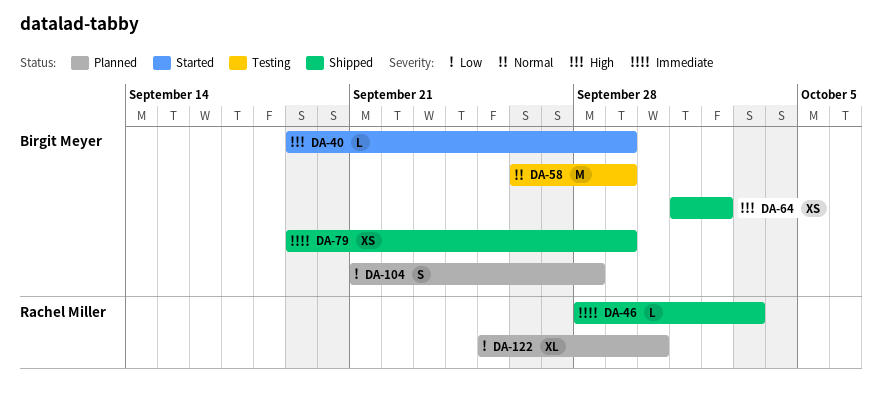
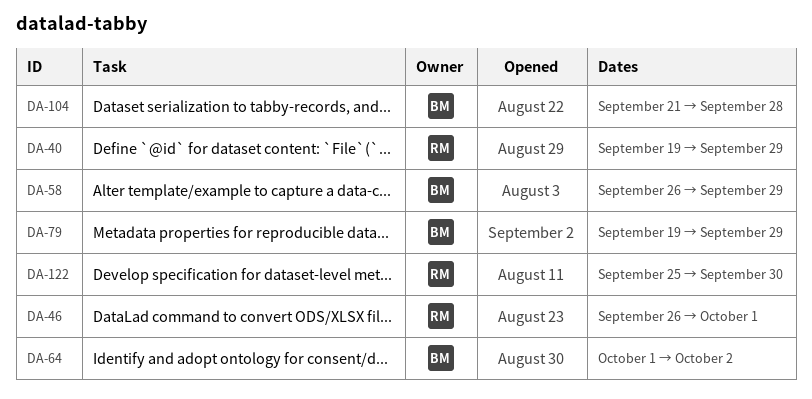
DA-40, owner: Birgit Meyer -> Rachel Miller
DA-46, start: Sep 28 -> Sep 26
DA-46, due: Oct 3 -> Oct 1

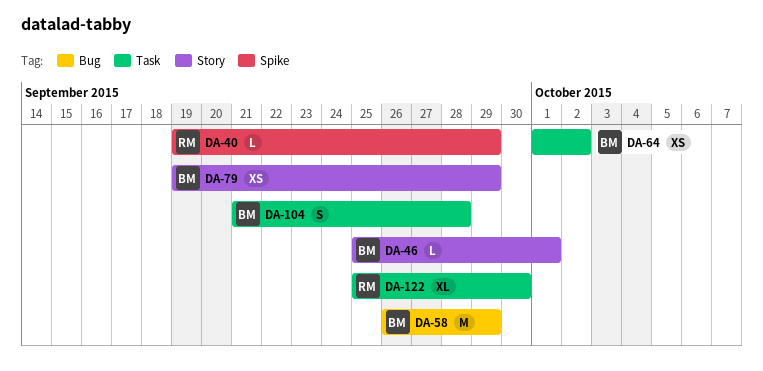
DA-46, owner: RM -> BM
DA-46, start: Sep 26 -> Sep 25

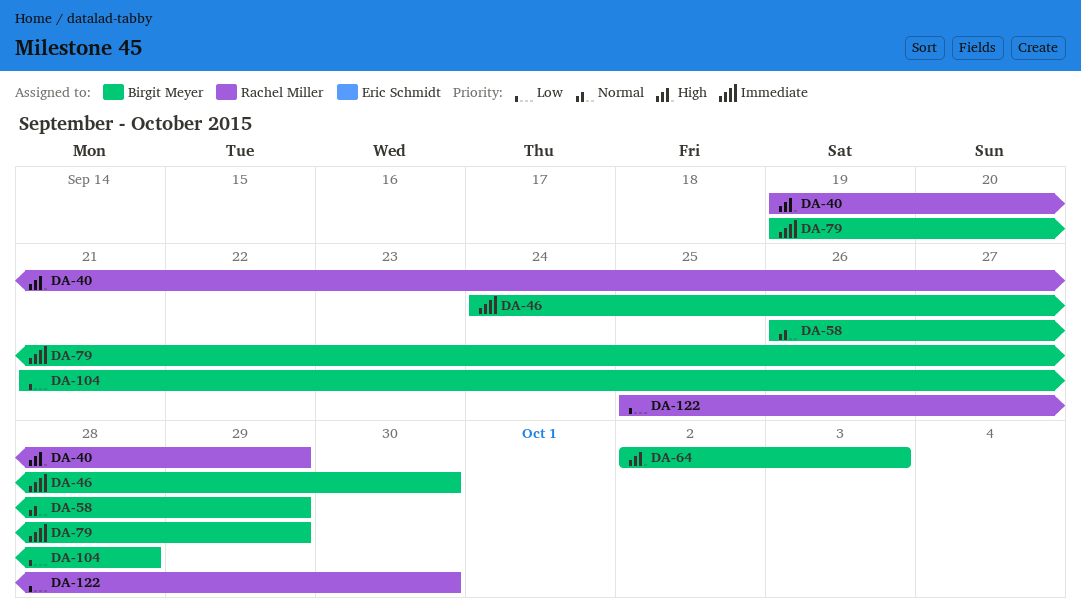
DA-46, start: Sep 25 -> Sep 24
DA-46, due: Oct 1 -> Sep 30
DA-64, start: Oct 1 -> Oct 2
DA-64, due: Oct 2 -> Oct 3

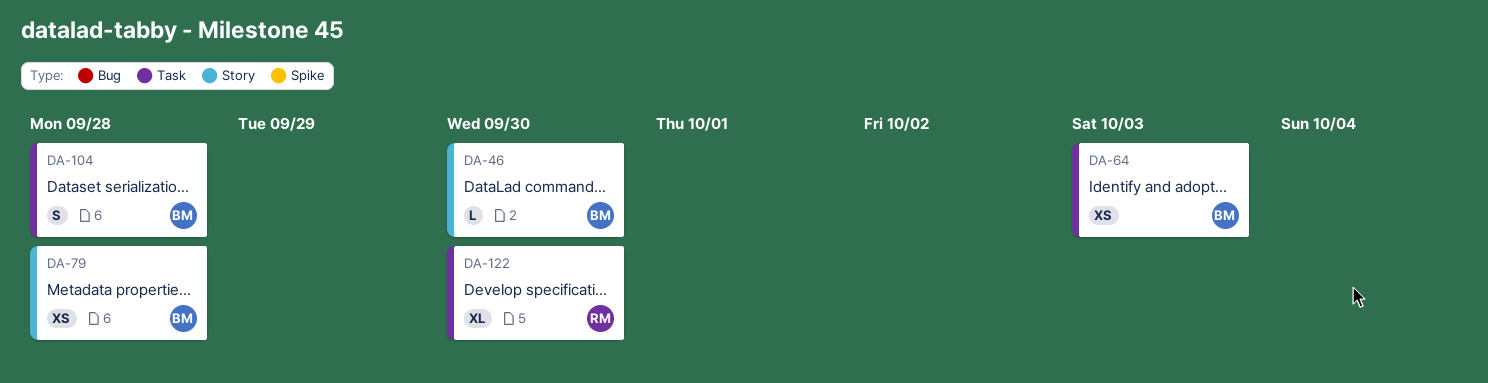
DA-40: present -> none
DA-58: present -> none
DA-79, due: Sep 29 -> Sep 28

